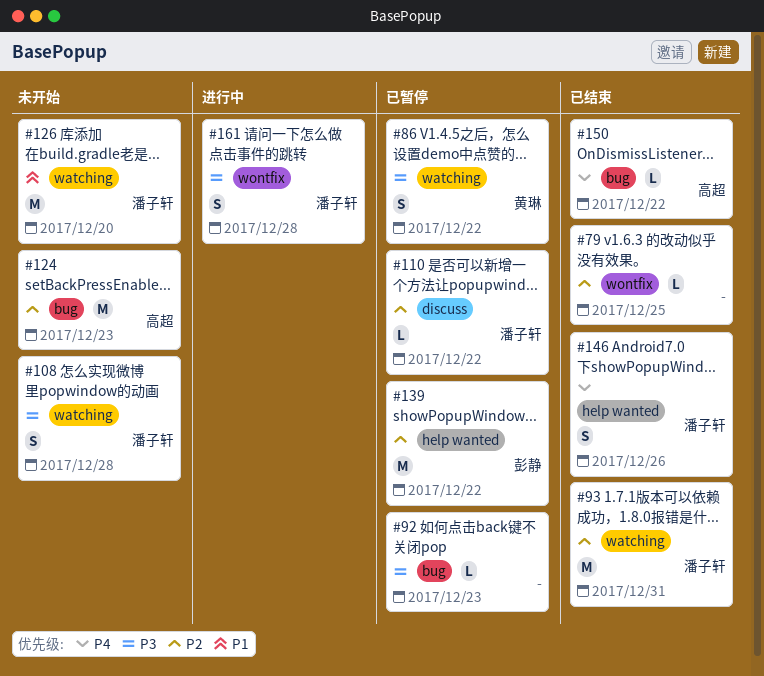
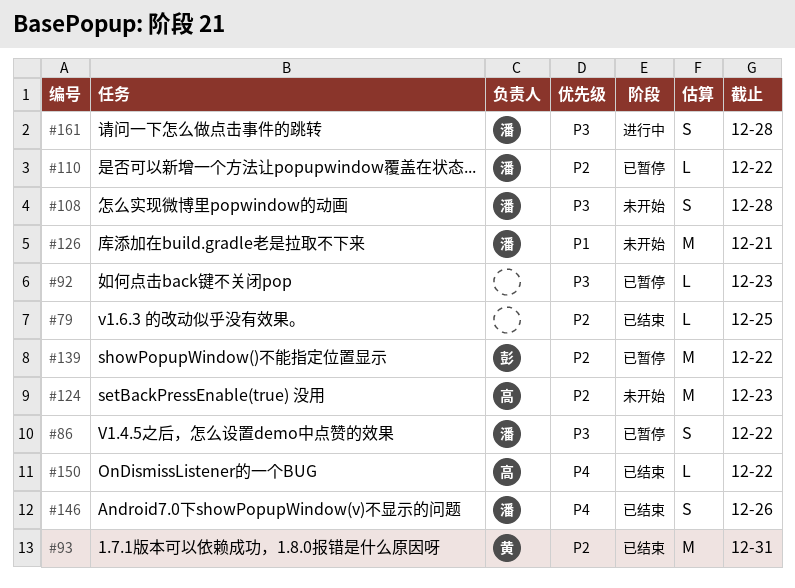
#86, owner: 黄琳 -> 潘子轩
#93, owner: 潘子轩 -> 黄琳
#126, due: Dec 20 -> Dec 21

